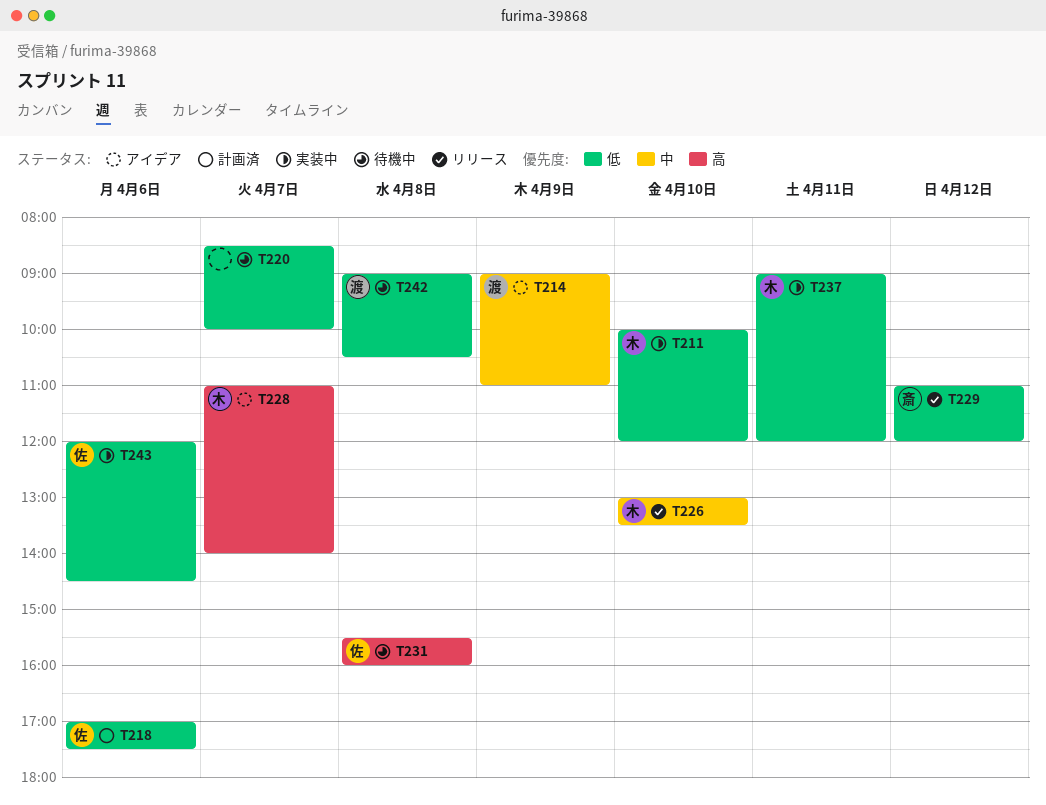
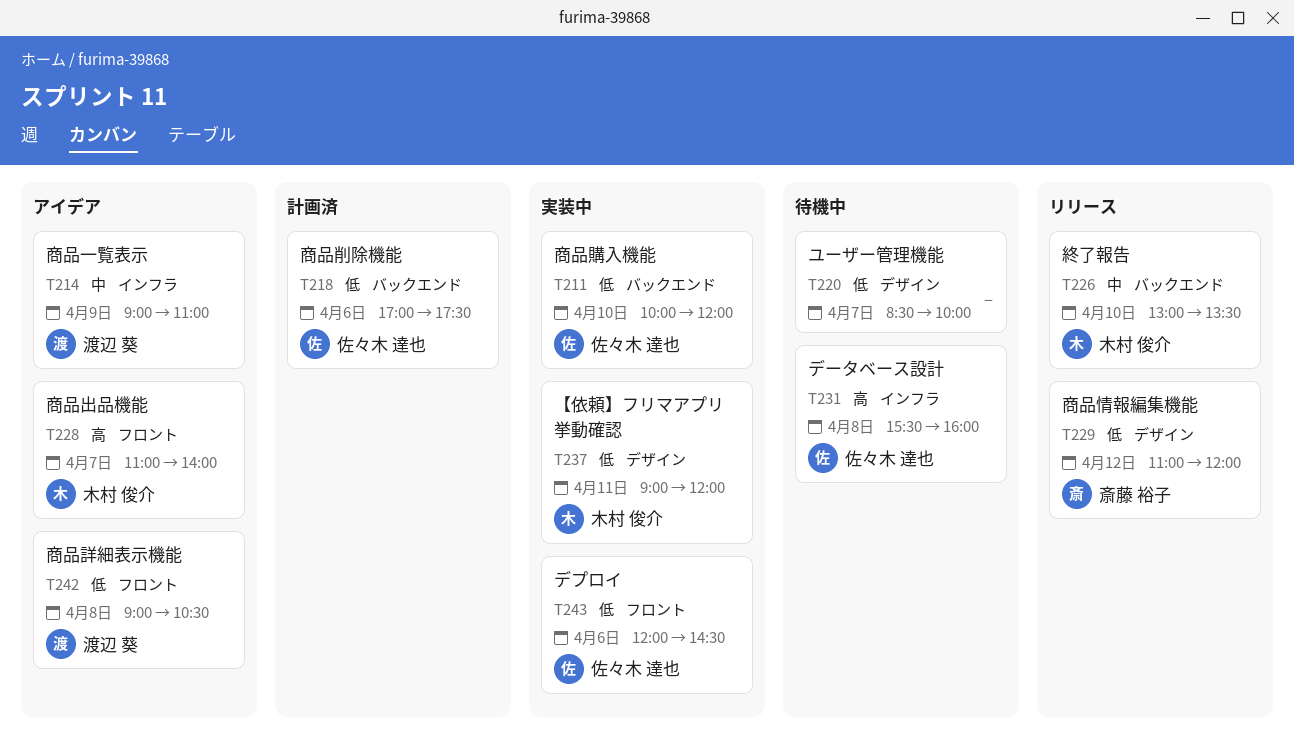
T211, owner: 木村 俊介 -> 佐々木 達也
T242, status: 待機中 -> アイデア

